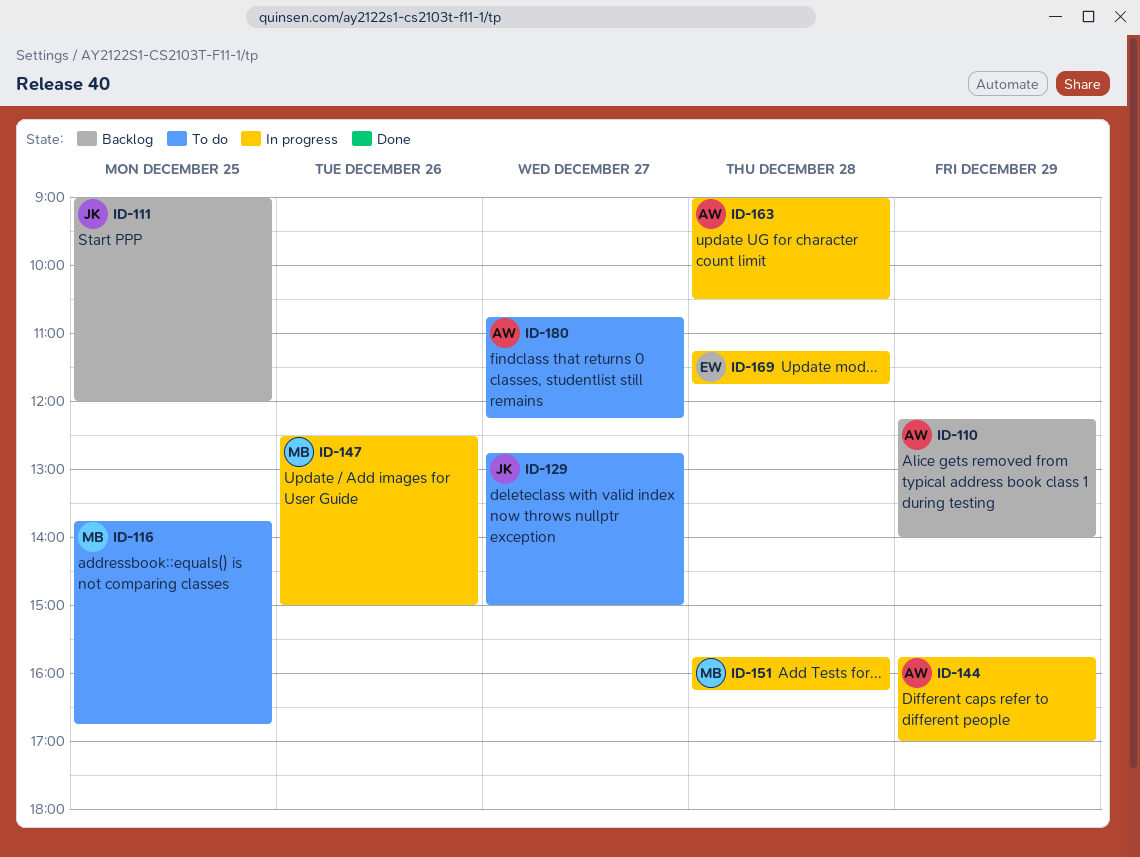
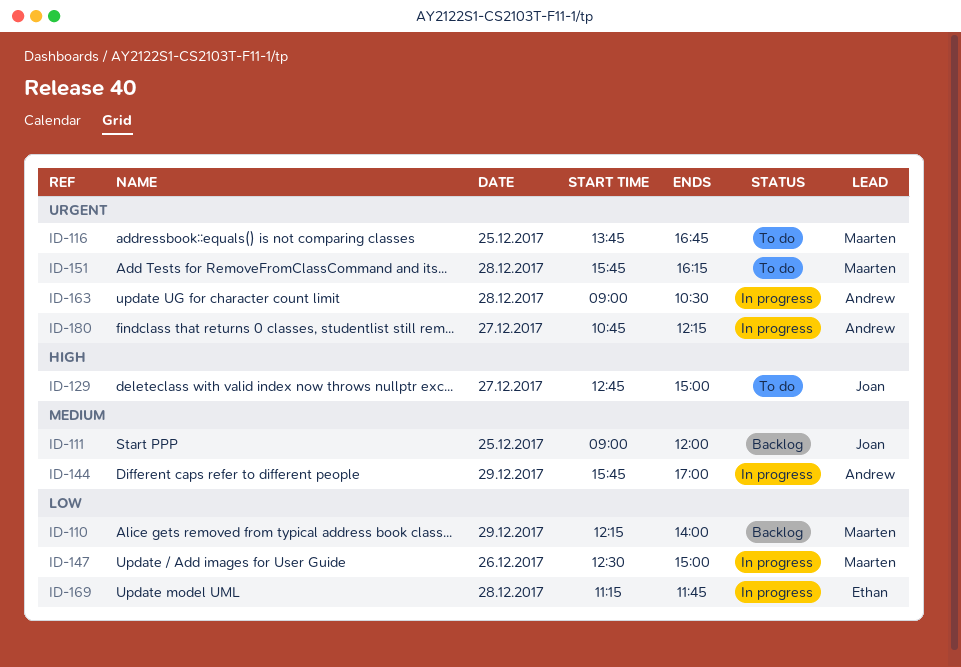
ID-110, owner: Andrew -> Maarten
ID-151, status: In progress -> To do
ID-180, status: To do -> In progress

